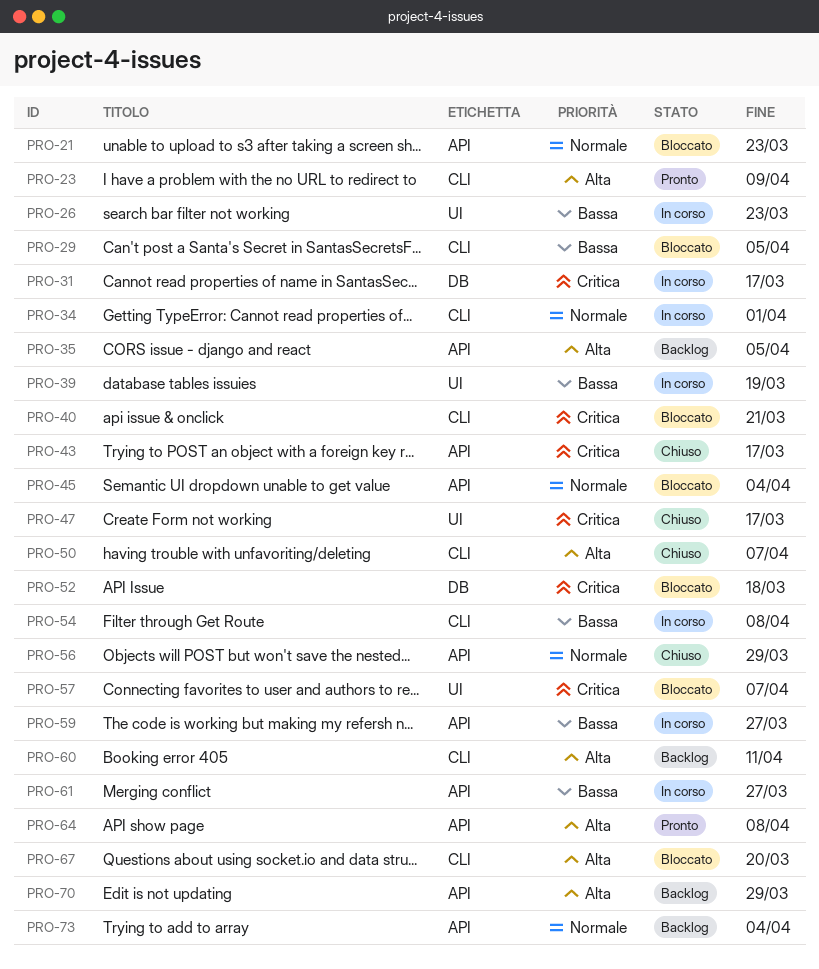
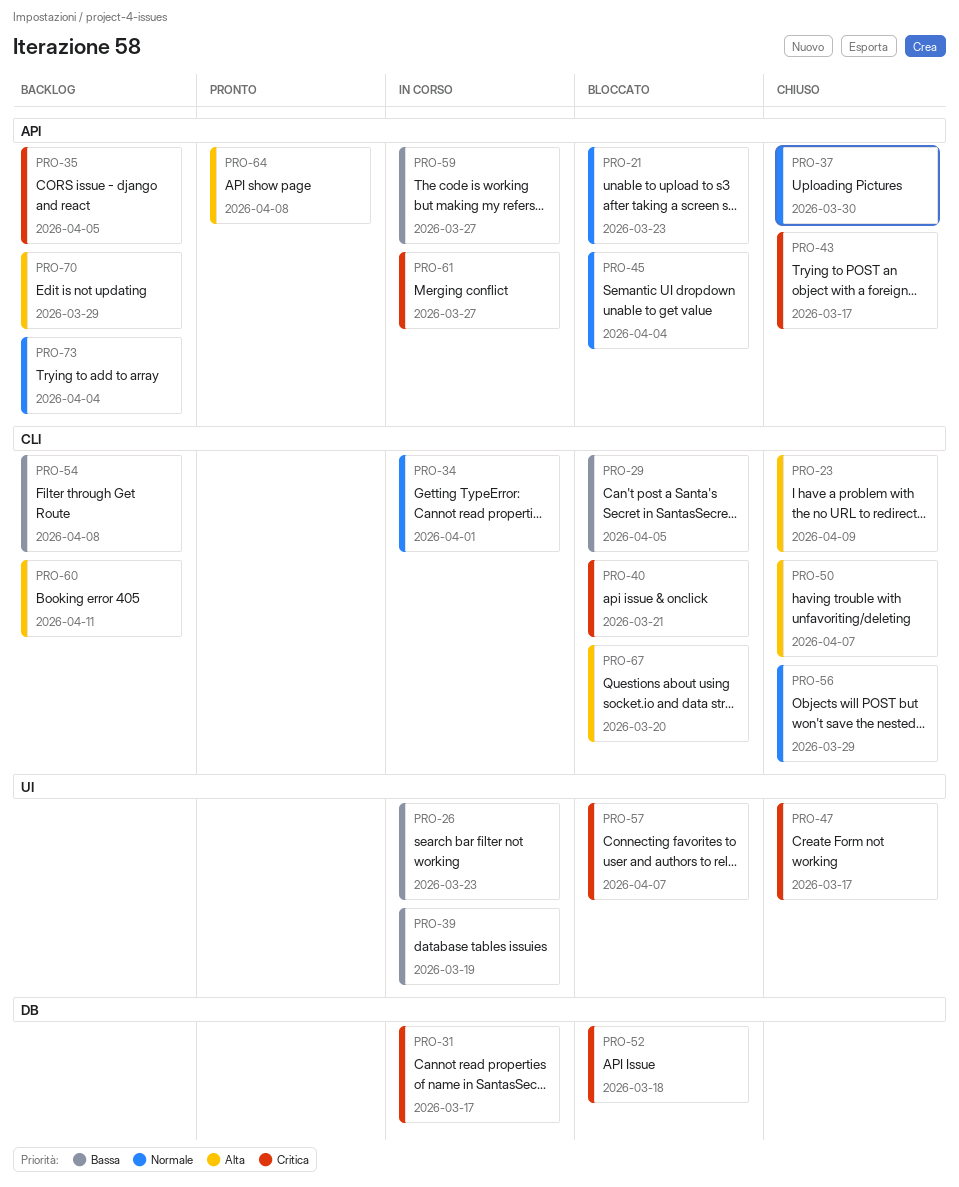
PRO-23, status: Pronto -> Chiuso
PRO-35, priority: Alta -> Critica
PRO-37: none -> present
PRO-54, status: In corso -> Backlog
PRO-56, label: API -> CLI
PRO-61, priority: Bassa -> Critica

